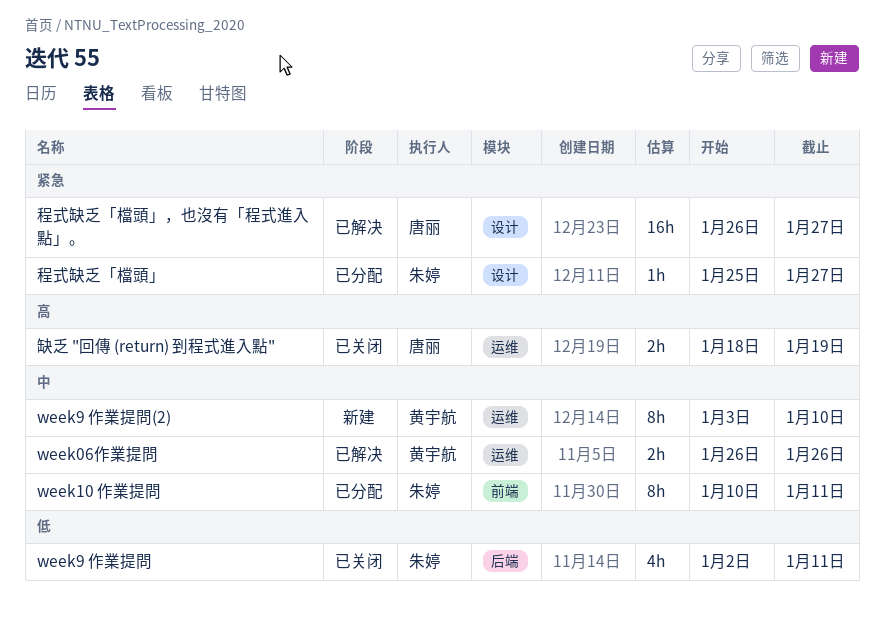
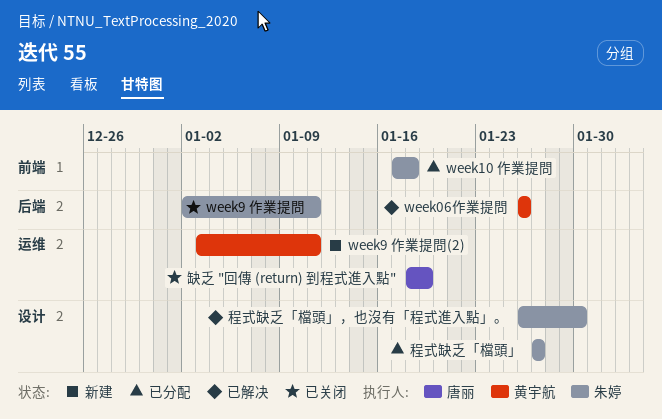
week06作業提問, label: 运维 -> 后端
week10 作業提問, start: Jan 10 -> Jan 17
week10 作業提問, due: Jan 11 -> Jan 18
week9 作業提問(2), due: Jan 10 -> Jan 11
程式缺乏「檔頭」, start: Jan 25 -> Jan 27
程式缺乏「檔頭」，也沒有「程式進入點」。, owner: 唐丽 -> 朱婷
程式缺乏「檔頭」，也沒有「程式進入點」。, due: Jan 27 -> Jan 30

